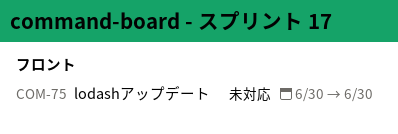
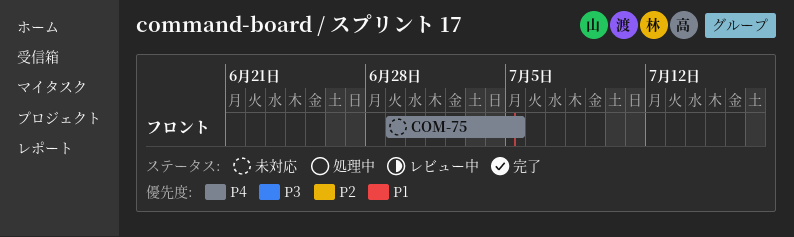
COM-75, start: Jun 30 -> Jun 29
COM-75, due: Jun 30 -> Jul 5

